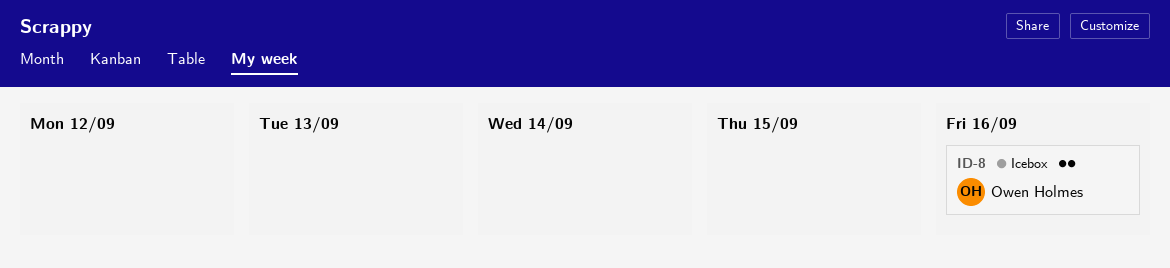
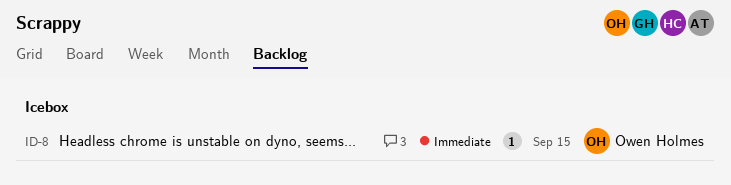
ID-8, estimate: 2 -> 1
ID-8, due: Sep 16 -> Sep 15

